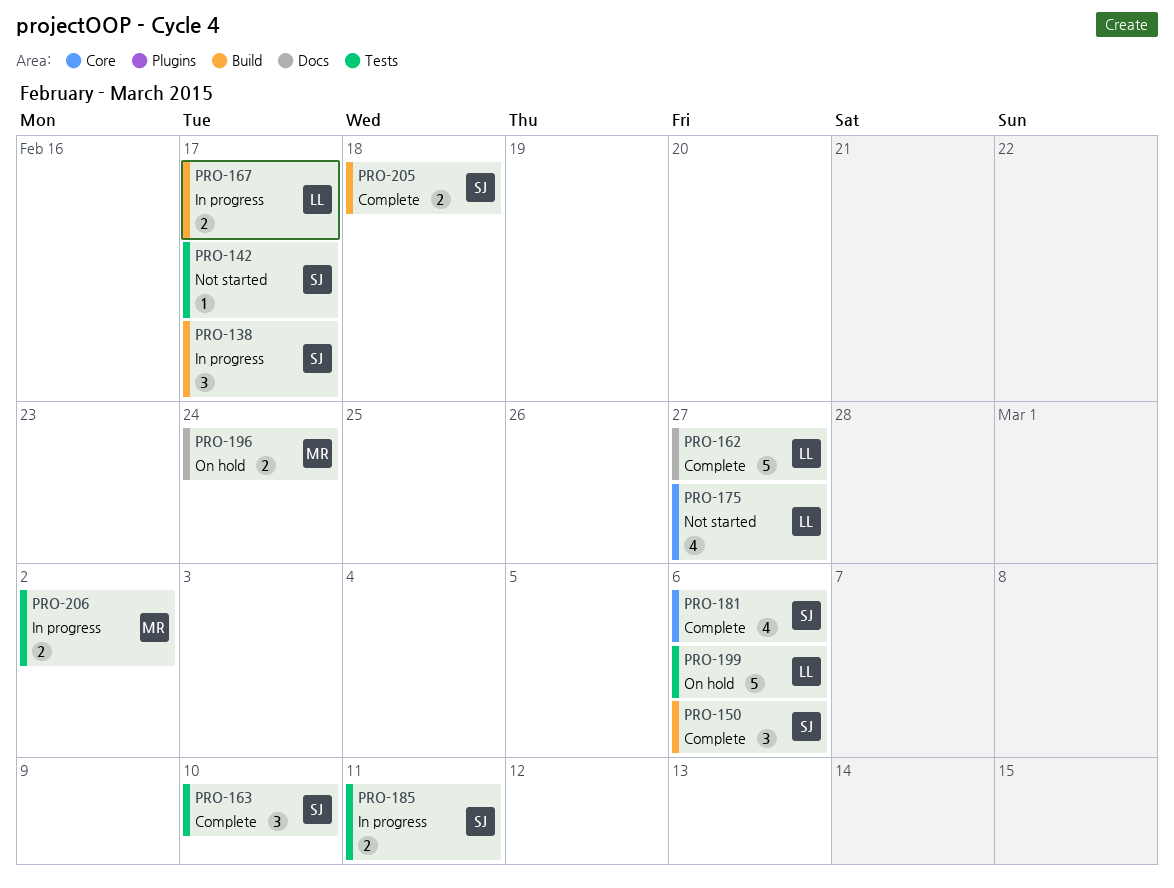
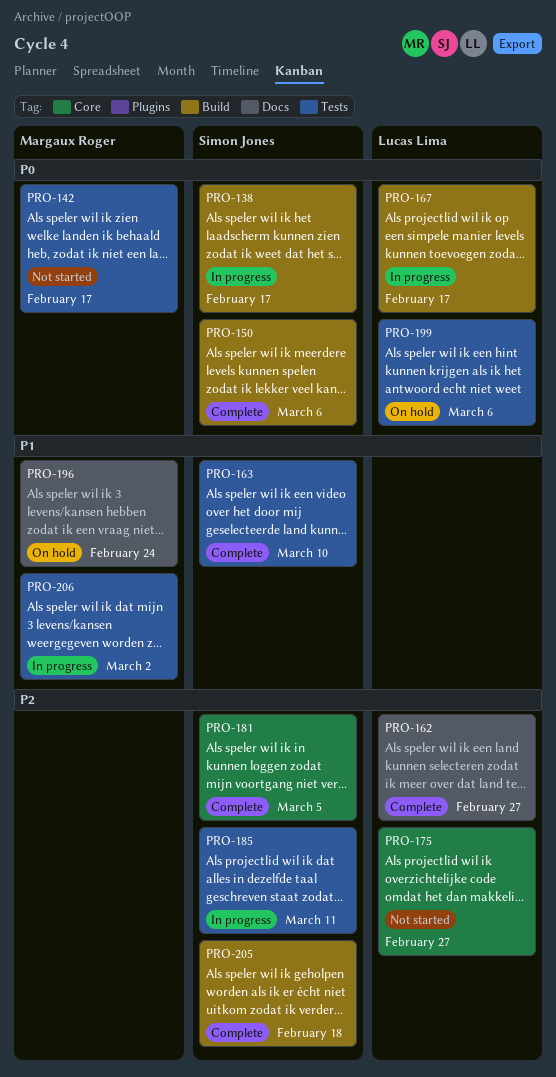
PRO-142, owner: Simon Jones -> Margaux Roger
PRO-181, due: Mar 6 -> Mar 5

